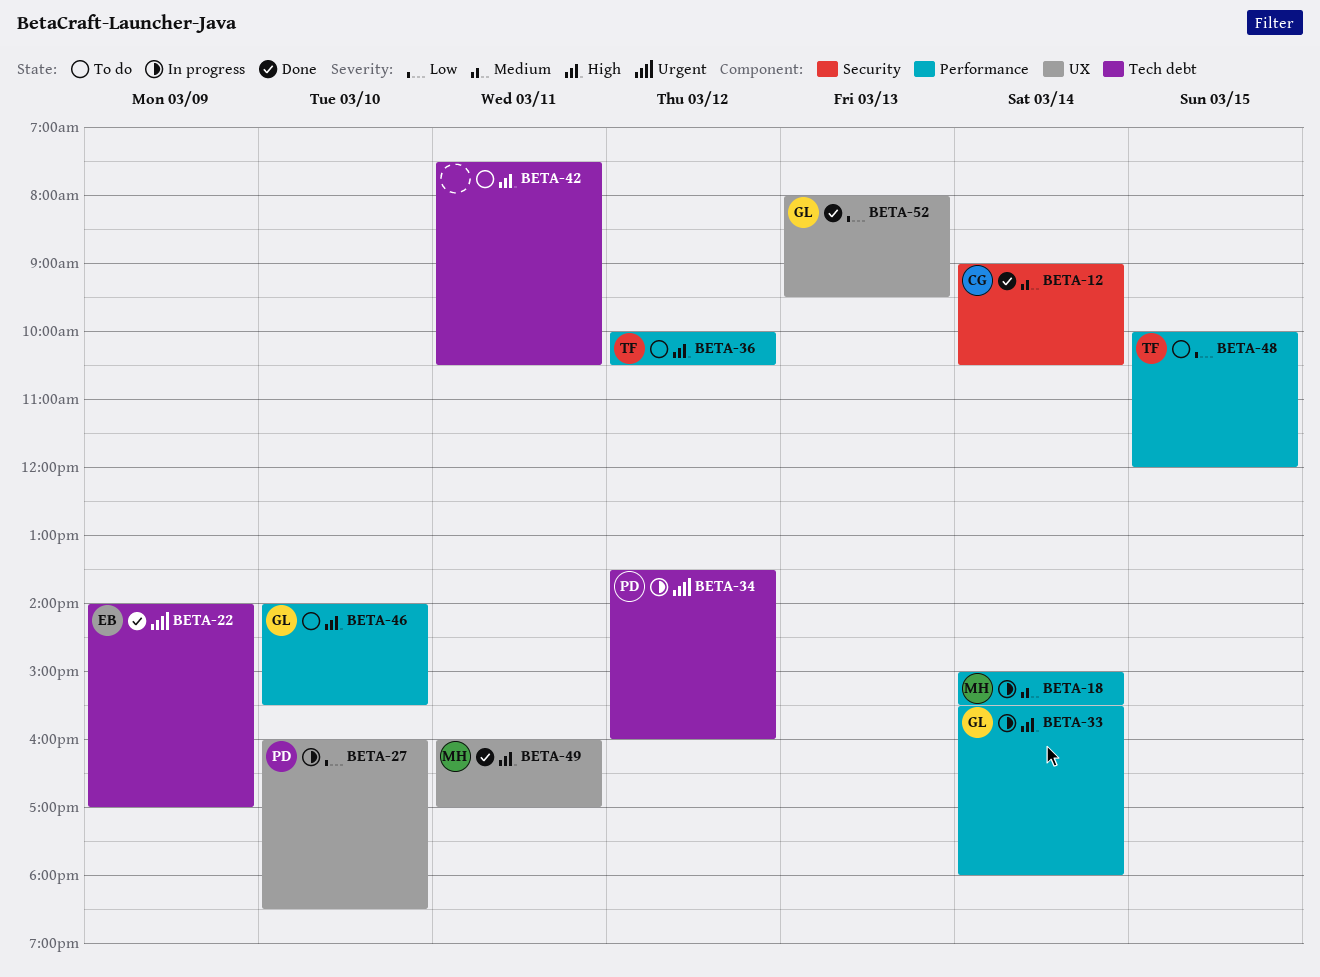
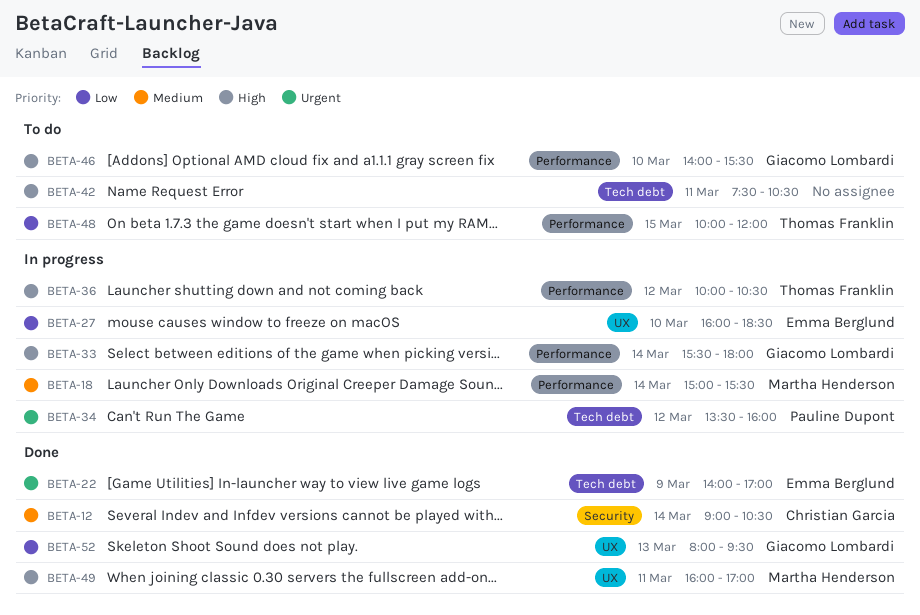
BETA-27, owner: Pauline Dupont -> Emma Berglund
BETA-36, status: To do -> In progress

